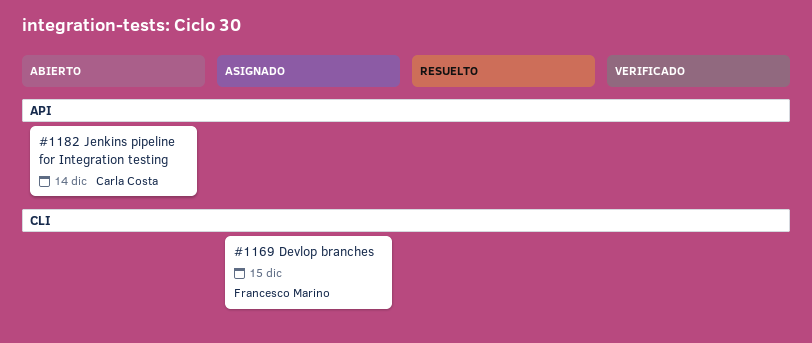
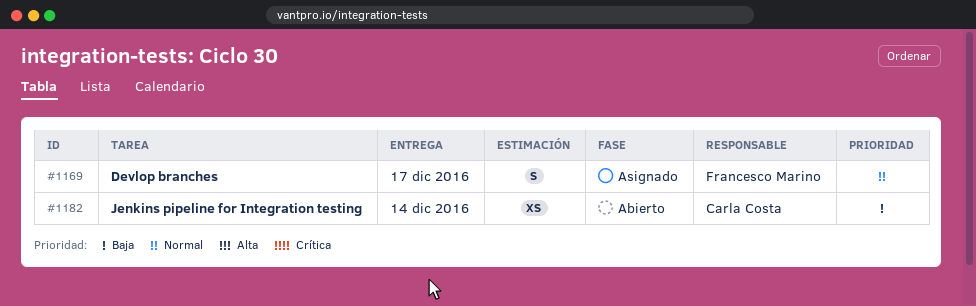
#1169, due: Dec 15 -> Dec 17

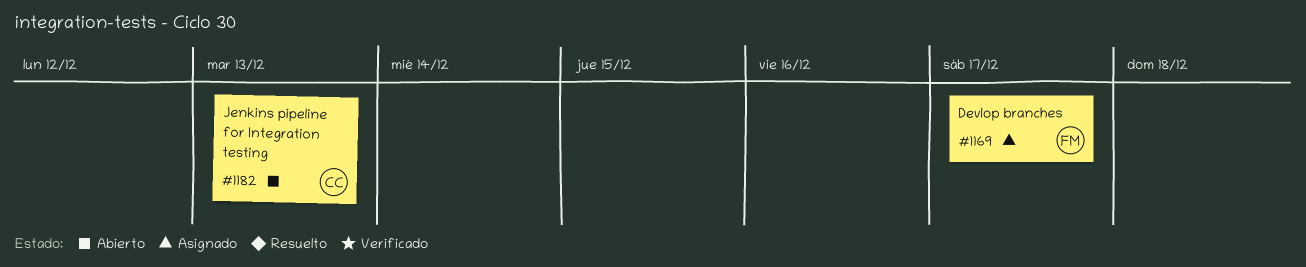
#1182, due: Dec 14 -> Dec 13

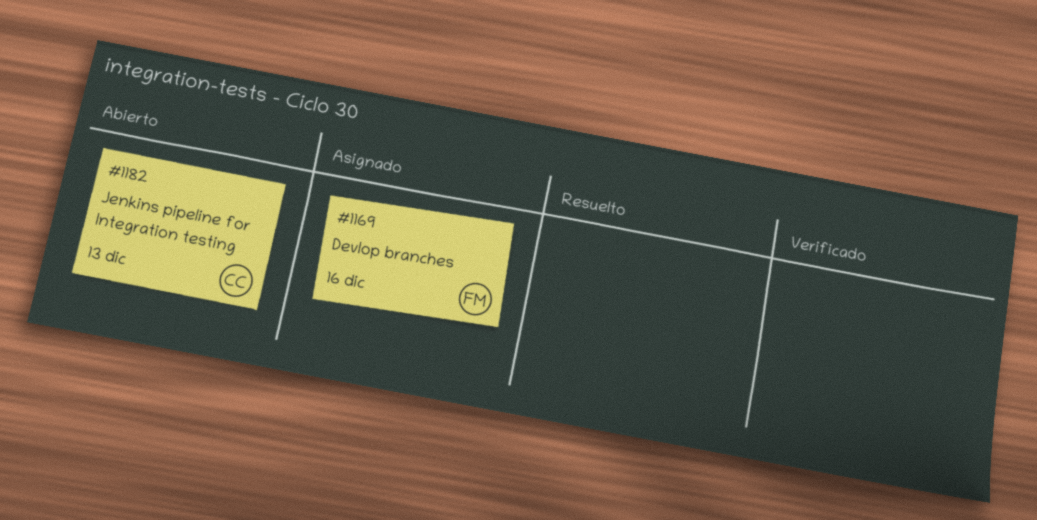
#1169, due: Dec 17 -> Dec 16

